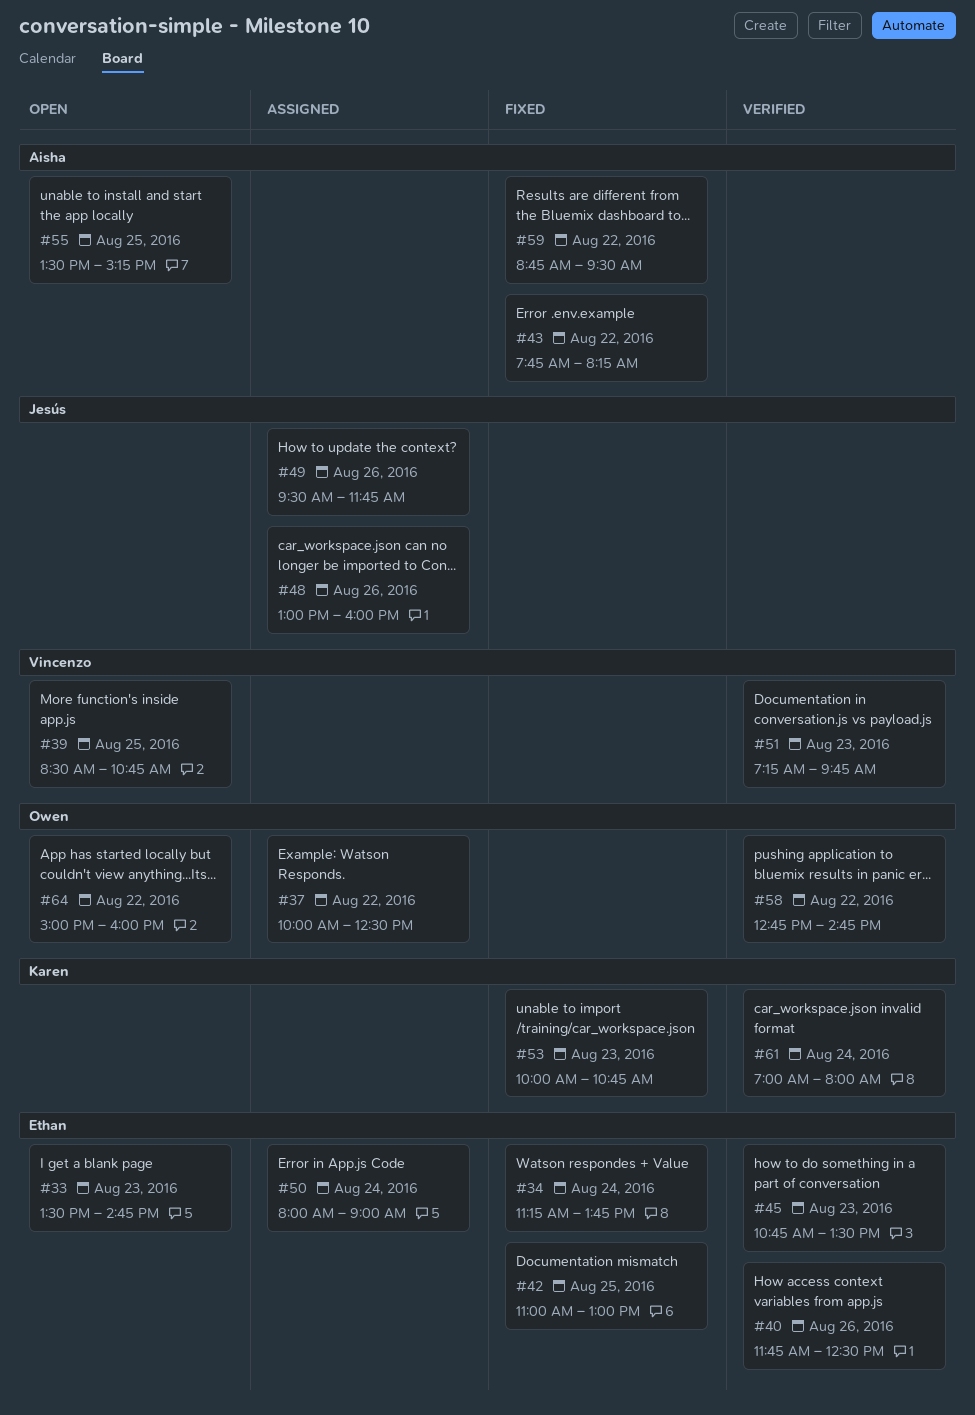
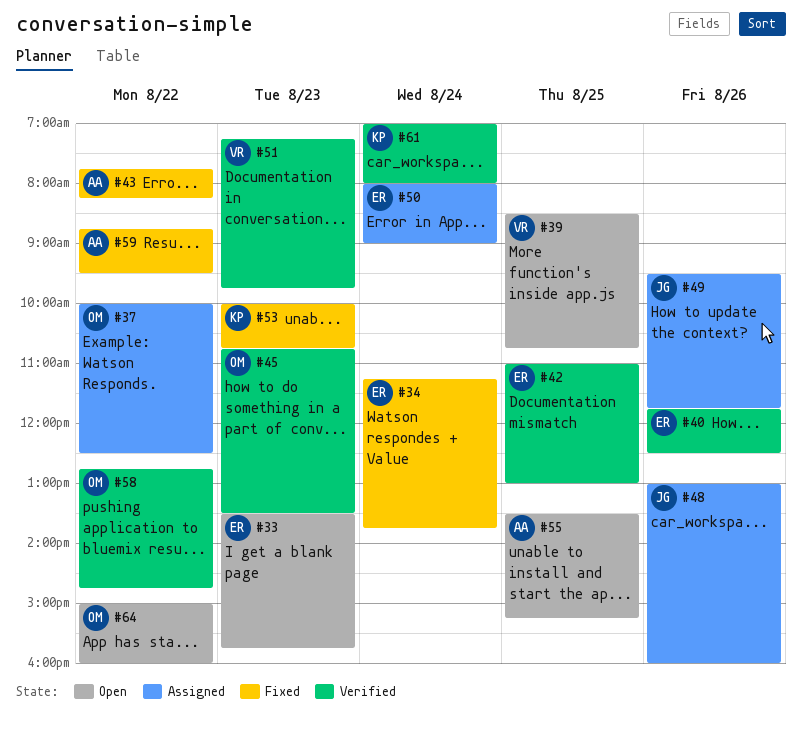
#33, ends: 14:45 -> 15:45
#42, status: Fixed -> Verified
#45, owner: Ethan -> Owen

